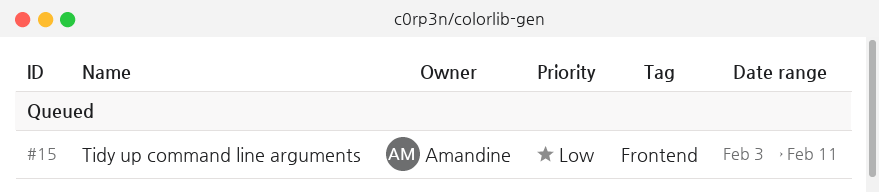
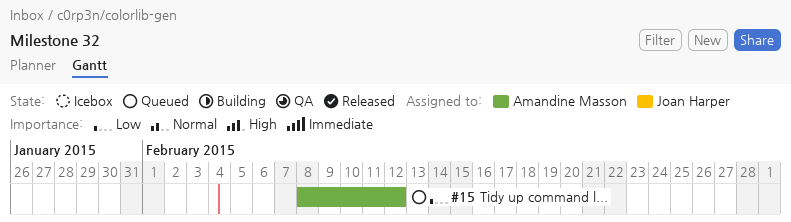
#15, start: Feb 3 -> Feb 8
#15, due: Feb 11 -> Feb 12

